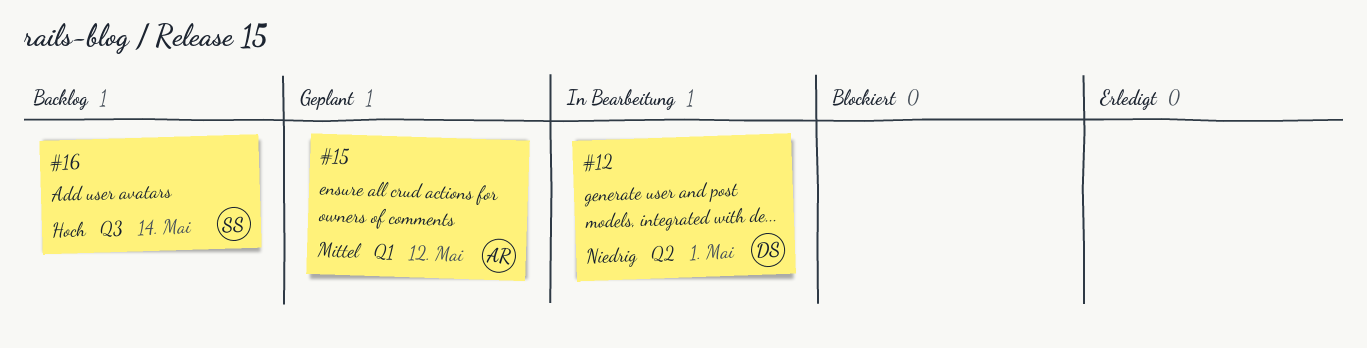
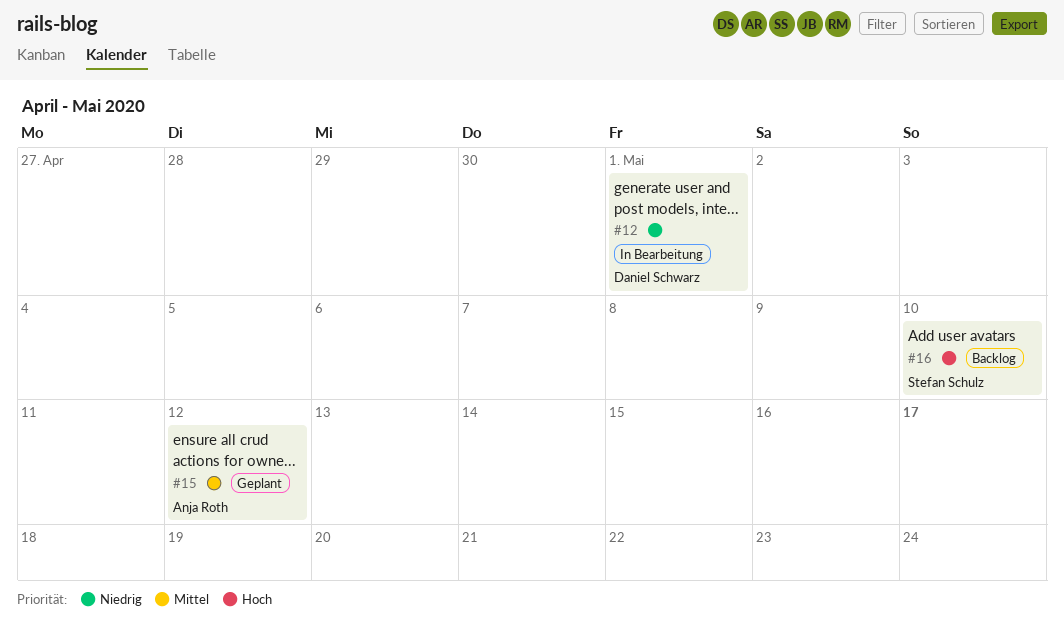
#16, due: May 14 -> May 10

